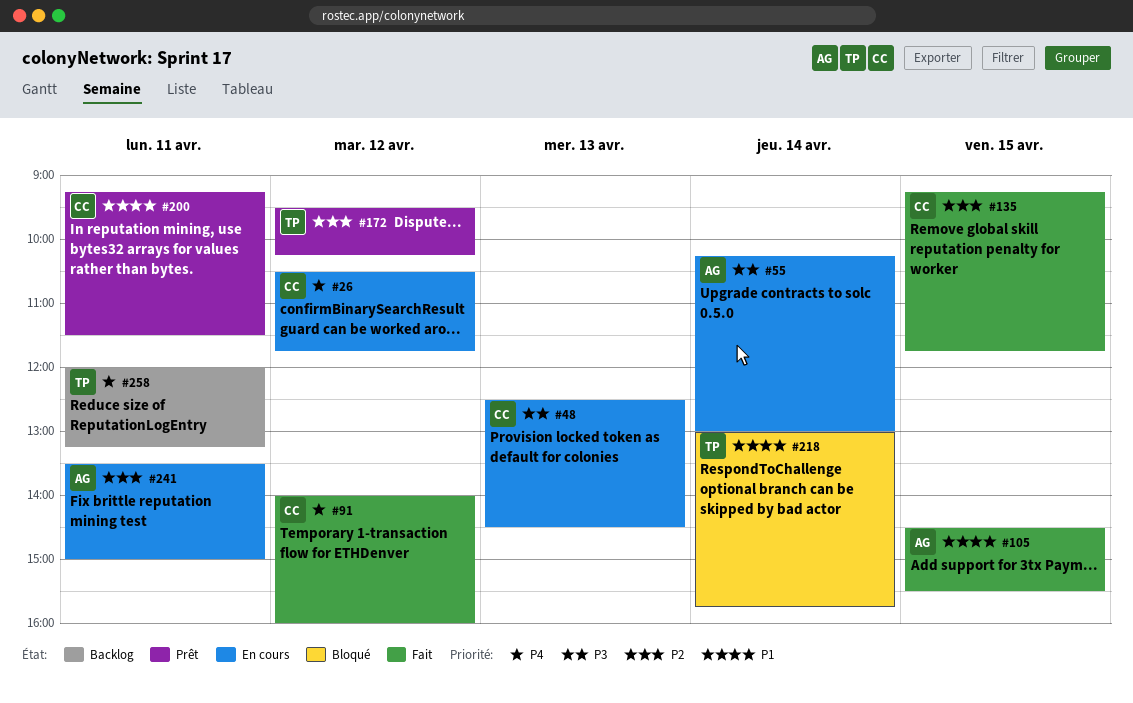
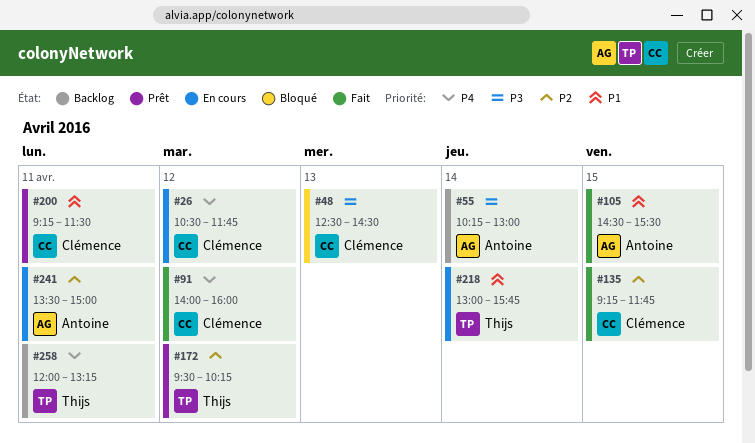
#48, status: En cours -> Bloqué
#55, status: En cours -> Backlog
#218, status: Bloqué -> En cours

